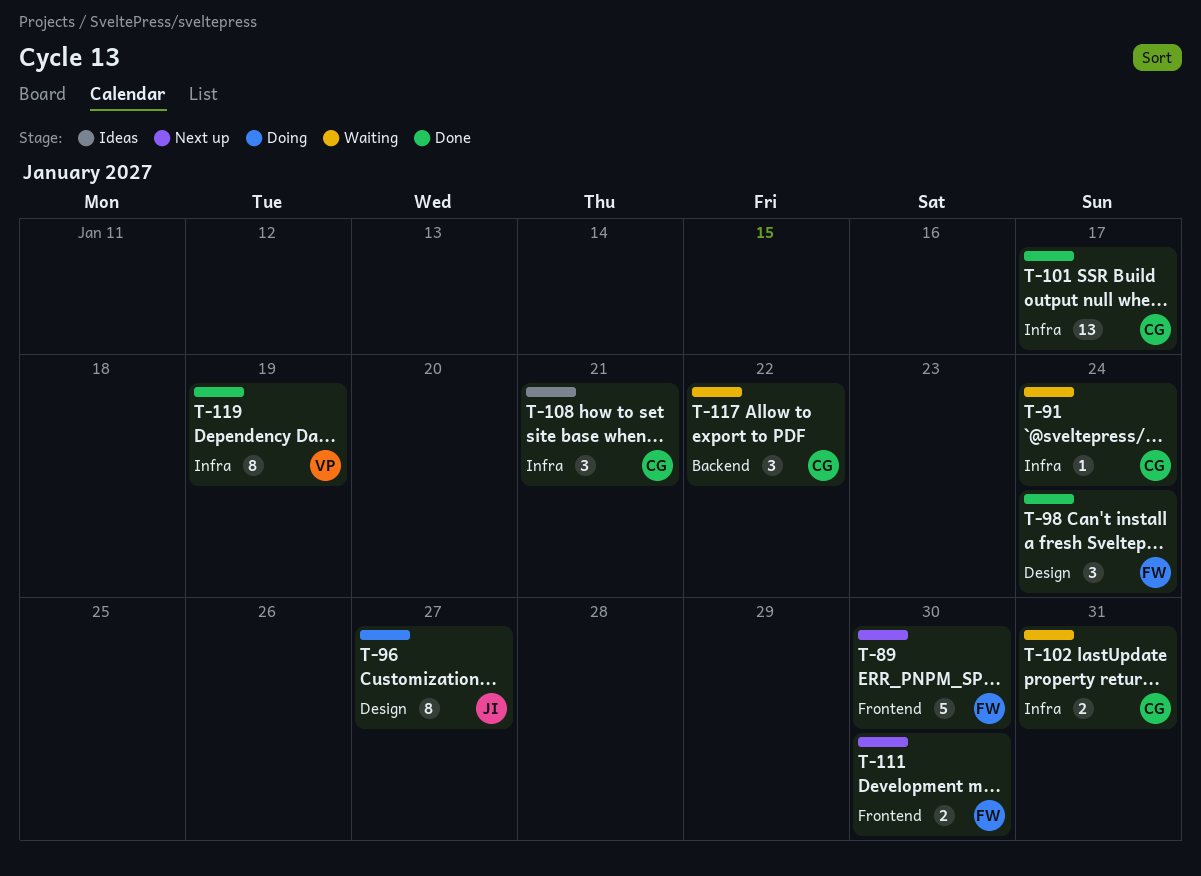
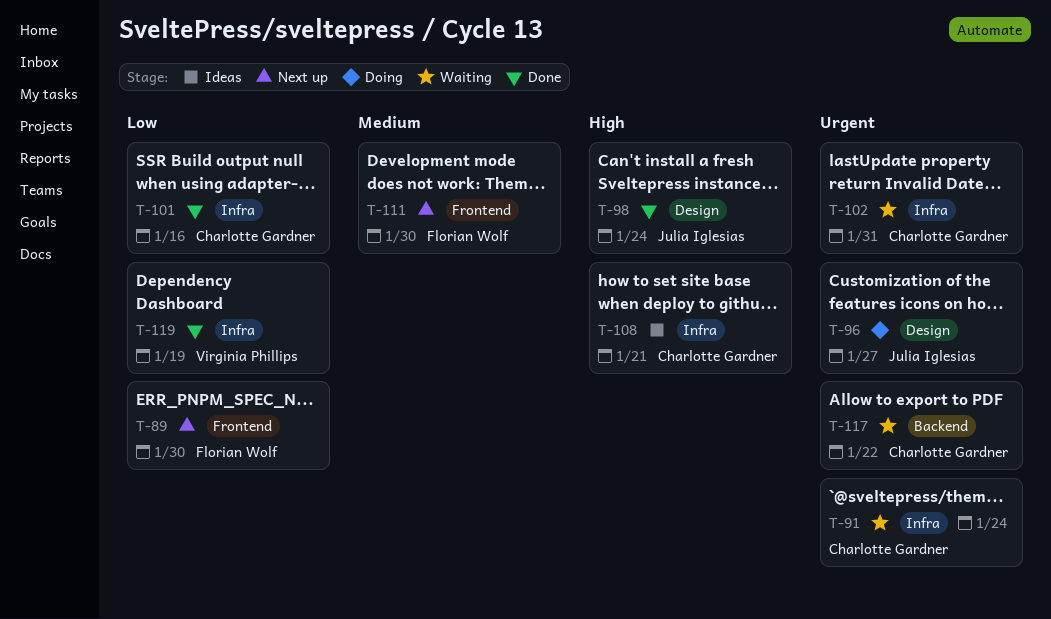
T-98, owner: Florian Wolf -> Julia Iglesias
T-101, due: Jan 17 -> Jan 16

